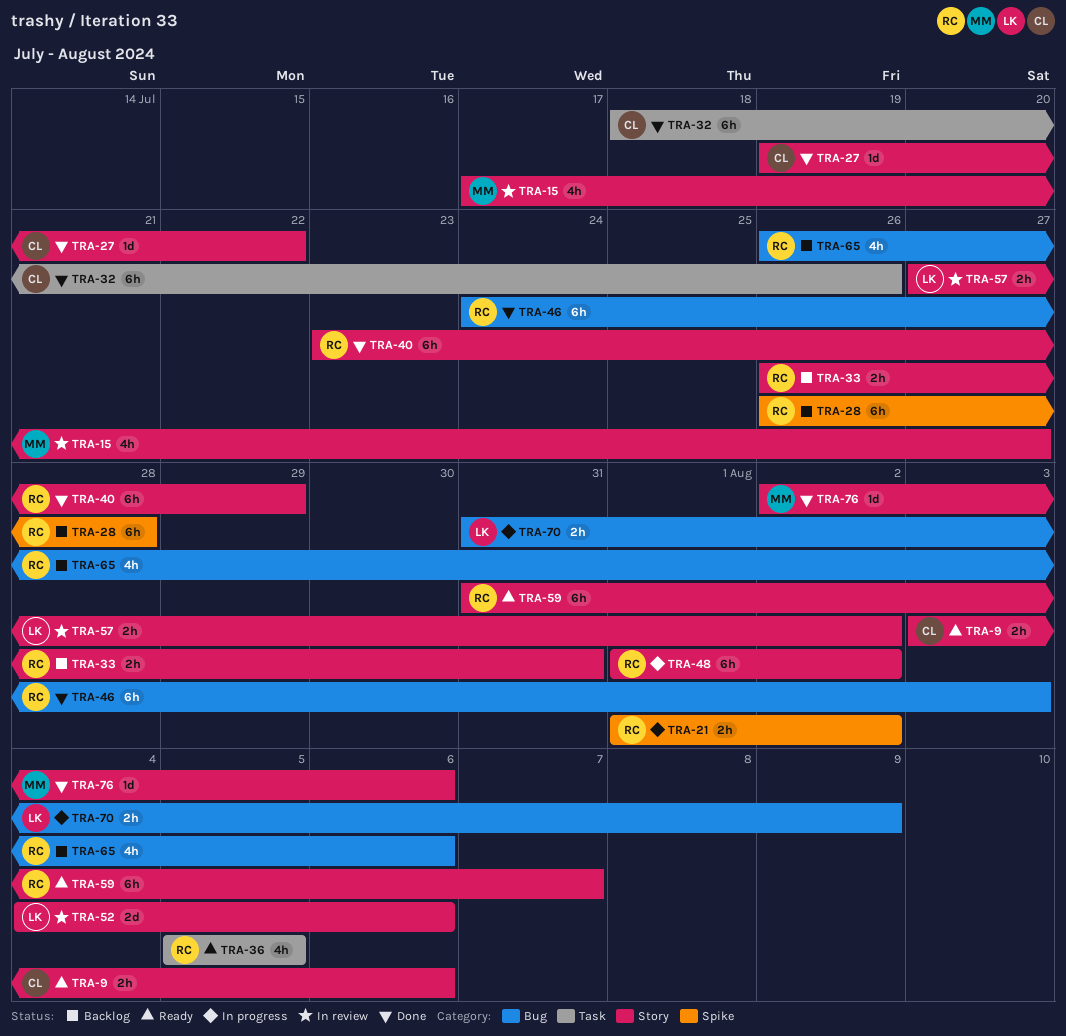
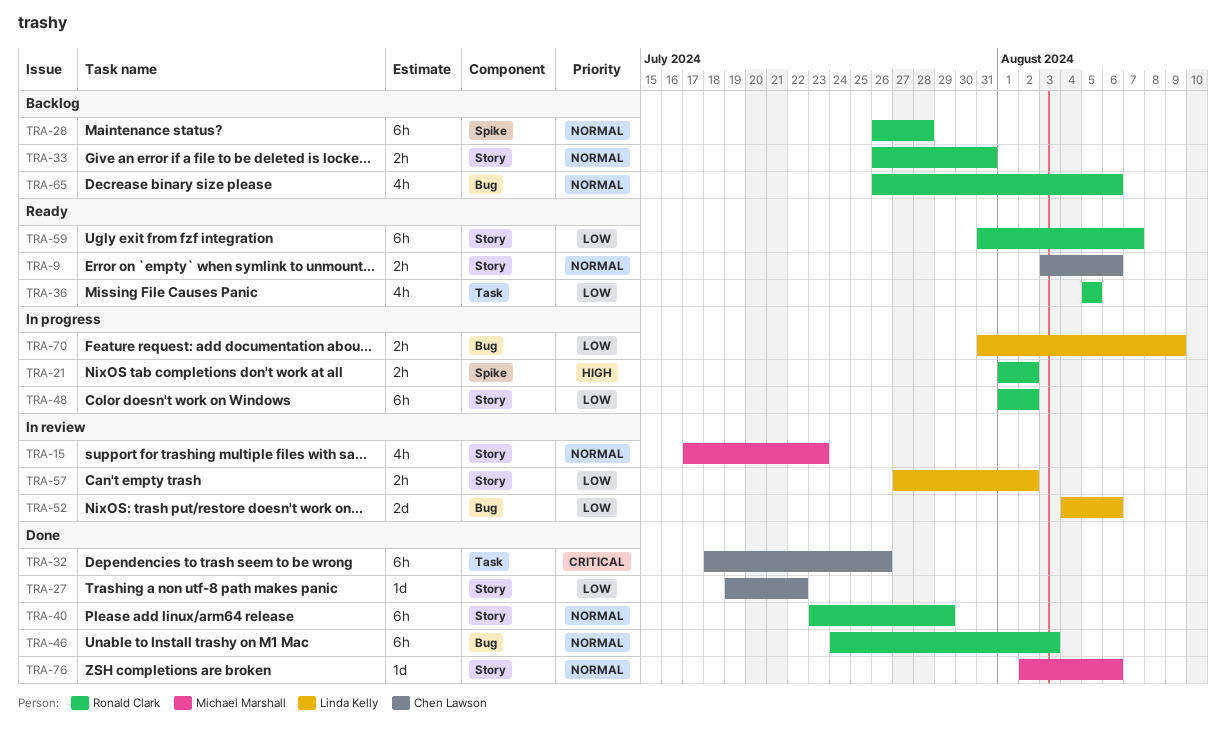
TRA-15, due: Jul 27 -> Jul 23
TRA-52, label: Story -> Bug

